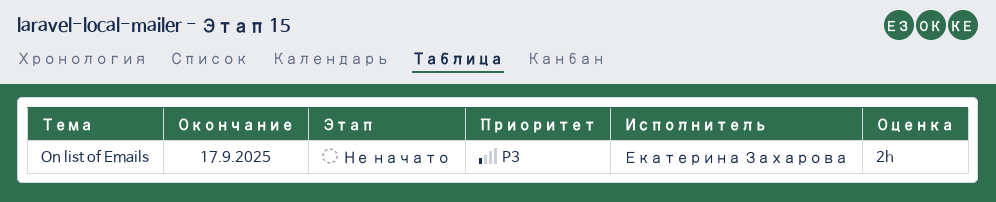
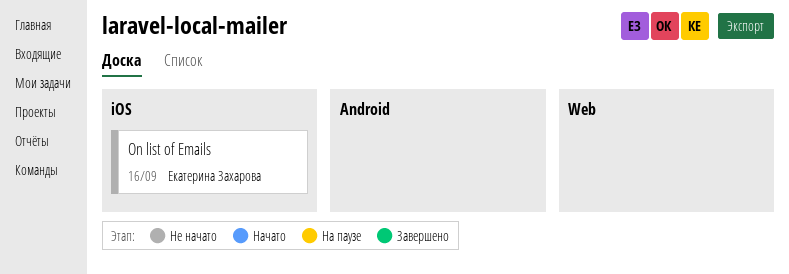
On list of Emails, due: Sep 17 -> Sep 16

